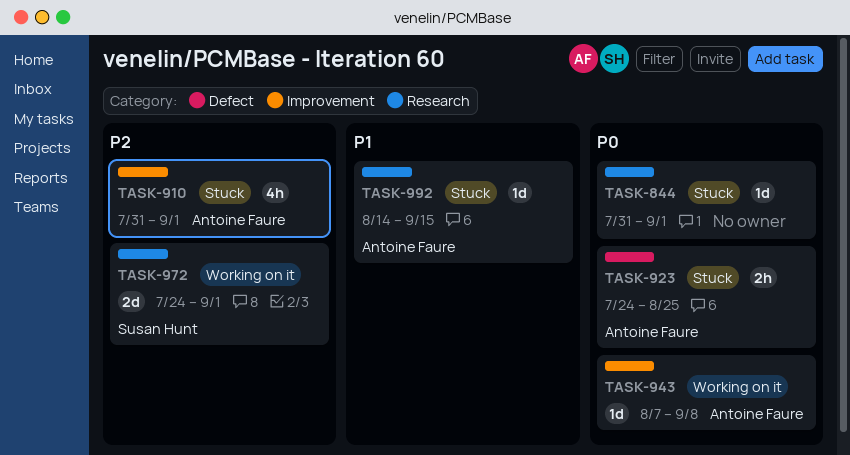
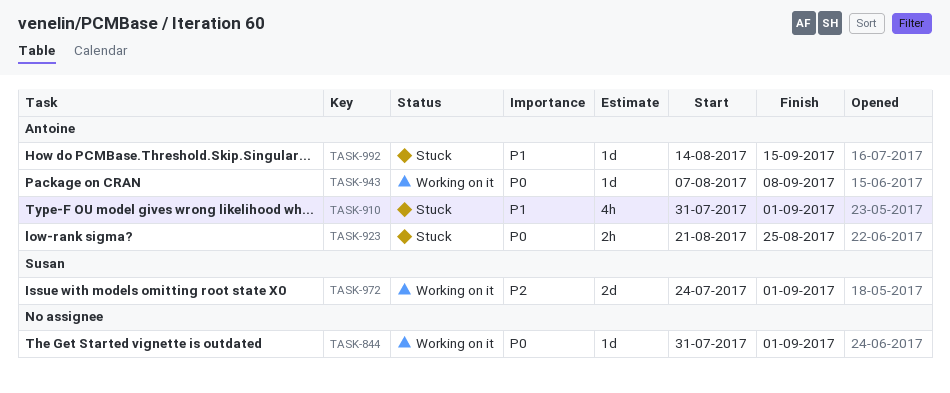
TASK-844, status: Stuck -> Working on it
TASK-910, priority: P2 -> P1
TASK-923, start: Jul 24 -> Aug 21

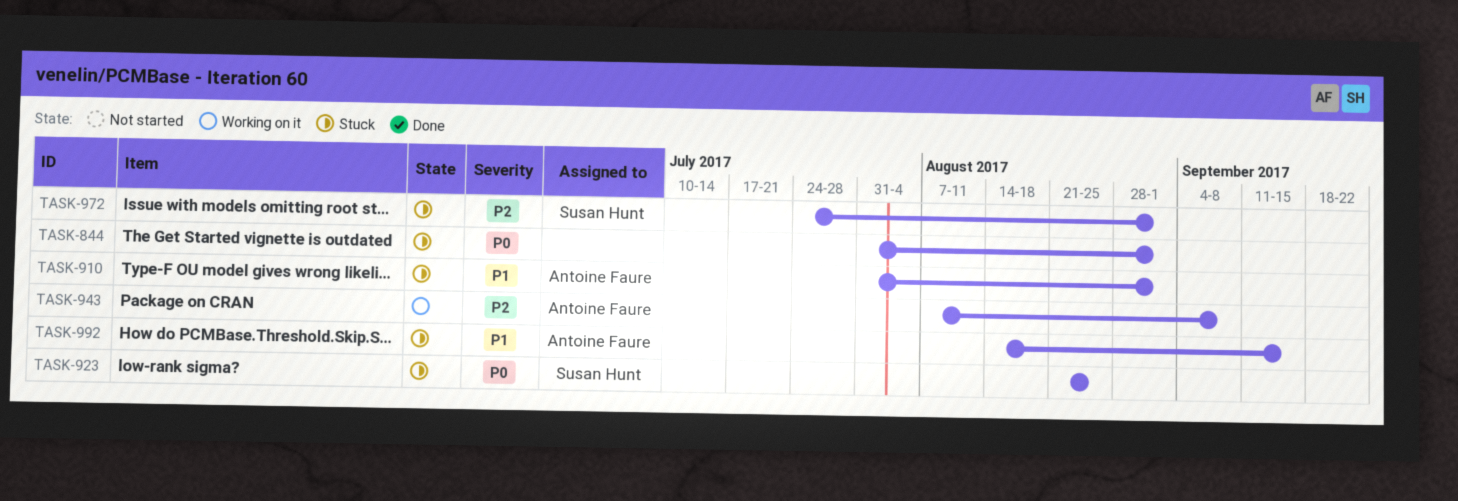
TASK-844, status: Working on it -> Stuck
TASK-923, owner: Antoine Faure -> Susan Hunt
TASK-943, priority: P0 -> P2
TASK-972, status: Working on it -> Stuck

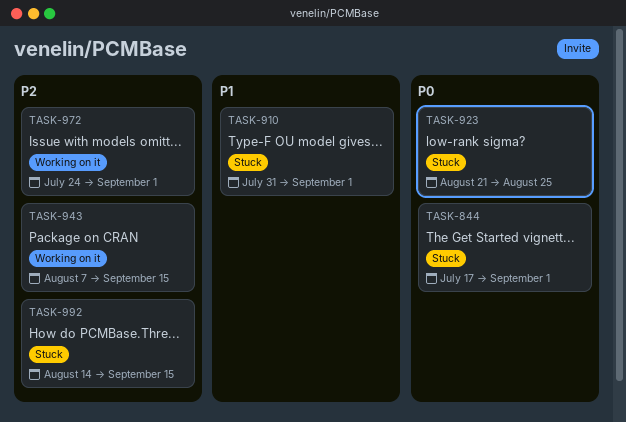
TASK-844, start: Jul 31 -> Jul 17
TASK-943, due: Sep 8 -> Sep 15
TASK-972, status: Stuck -> Working on it
TASK-992, priority: P1 -> P2

